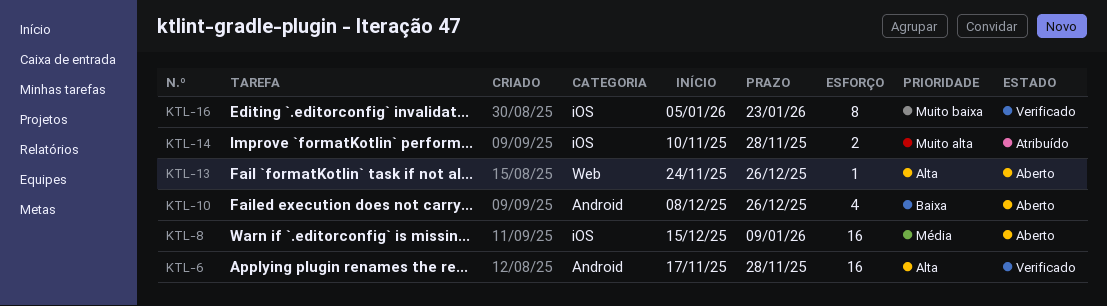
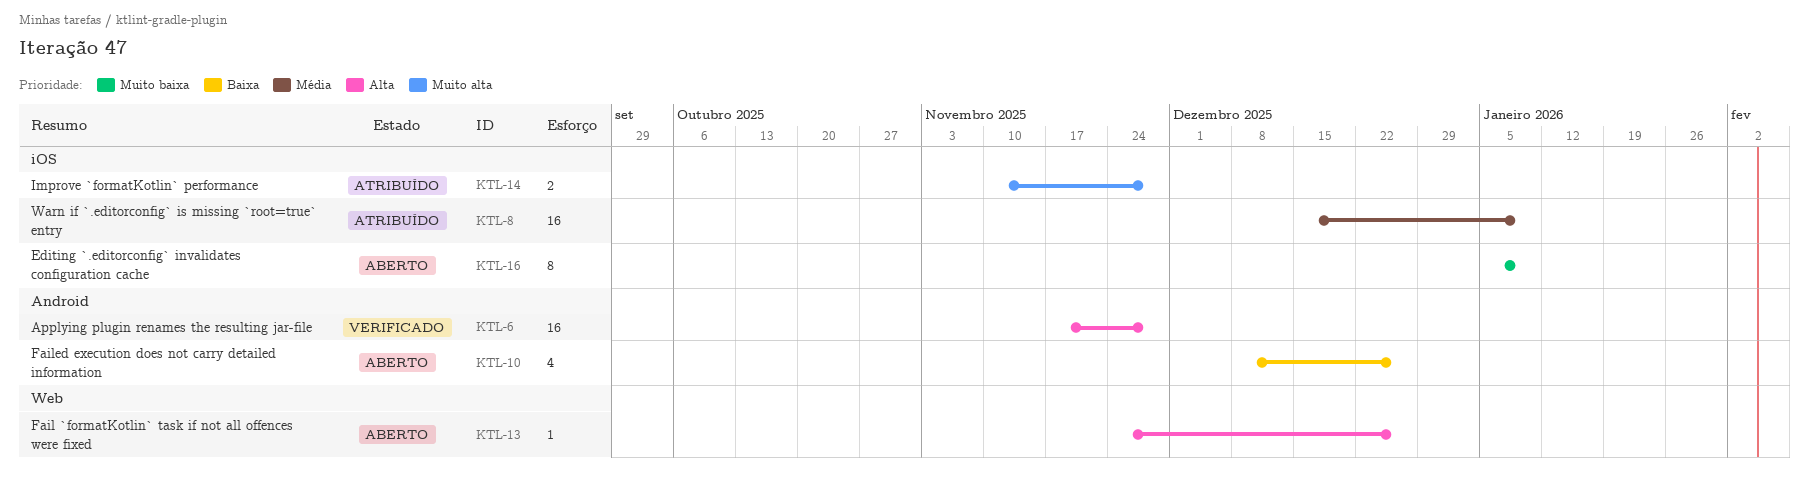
KTL-8, status: Aberto -> Atribuído
KTL-16, status: Verificado -> Aberto
KTL-16, due: Jan 23 -> Jan 9

